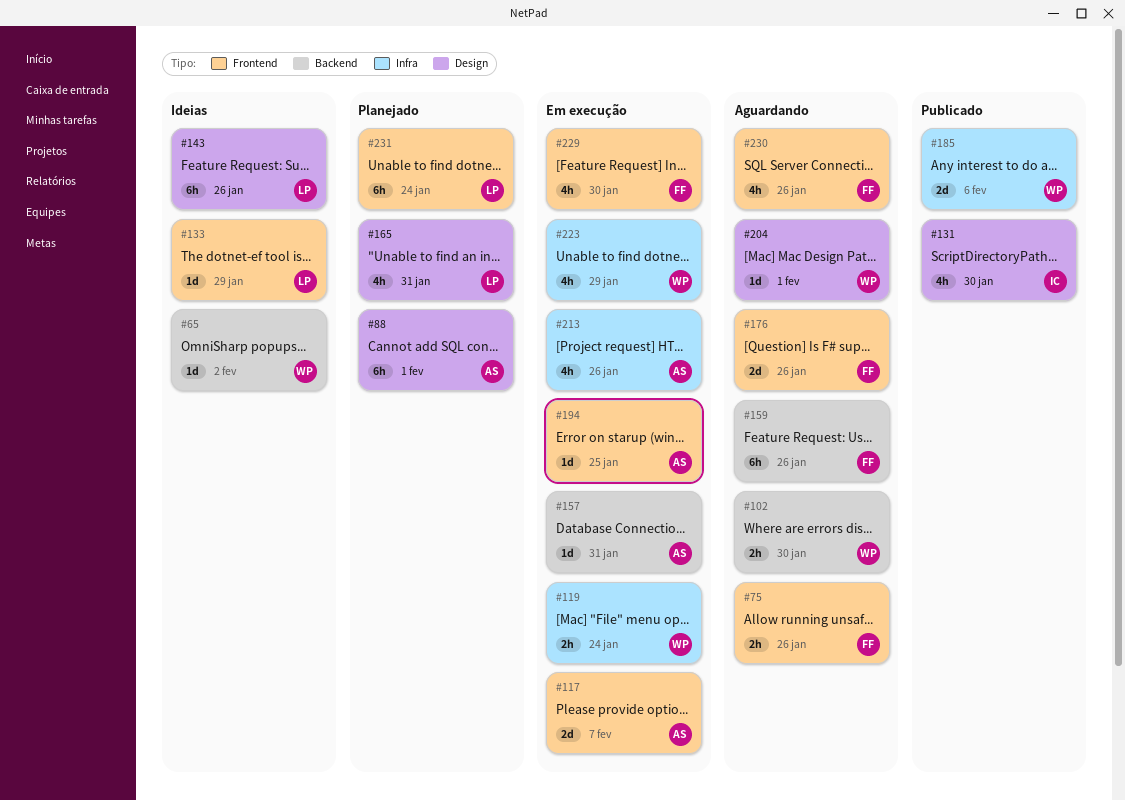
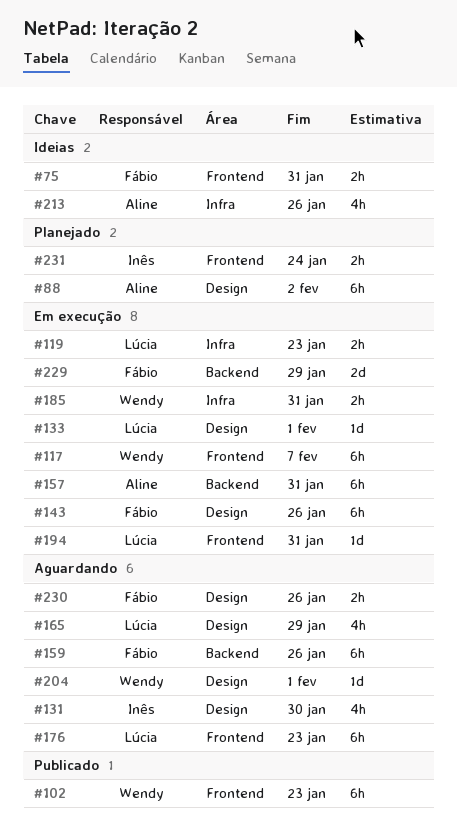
#65: present -> none
#75, status: Aguardando -> Ideias
#75, due: Jan 26 -> Jan 31
#88, due: Feb 1 -> Feb 2
#102, status: Aguardando -> Publicado
#102, label: Backend -> Frontend
#102, estimate: 2h -> 6h
#102, due: Jan 30 -> Jan 23
#117, owner: Aline -> Wendy
#117, estimate: 2d -> 6h
#119, owner: Wendy -> Lúcia
#119, due: Jan 24 -> Jan 23
#131, status: Publicado -> Aguardando
#133, status: Ideias -> Em execução
#133, label: Frontend -> Design
#133, due: Jan 29 -> Feb 1
#143, status: Ideias -> Em execução
#143, owner: Lúcia -> Fábio
#157, estimate: 1d -> 6h
#165, status: Planejado -> Aguardando
#165, due: Jan 31 -> Jan 29
#176, owner: Fábio -> Lúcia
#176, estimate: 2d -> 6h
#176, due: Jan 26 -> Jan 23
#185, status: Publicado -> Em execução
#185, estimate: 2d -> 2h
#185, due: Feb 6 -> Jan 31
#194, owner: Aline -> Lúcia
#194, due: Jan 25 -> Jan 31
#213, status: Em execução -> Ideias
#223: present -> none
#229, label: Frontend -> Backend
#229, estimate: 4h -> 2d
#229, due: Jan 30 -> Jan 29
#230, label: Frontend -> Design
#230, estimate: 4h -> 2h
#231, owner: Lúcia -> Inês
#231, estimate: 6h -> 2h

